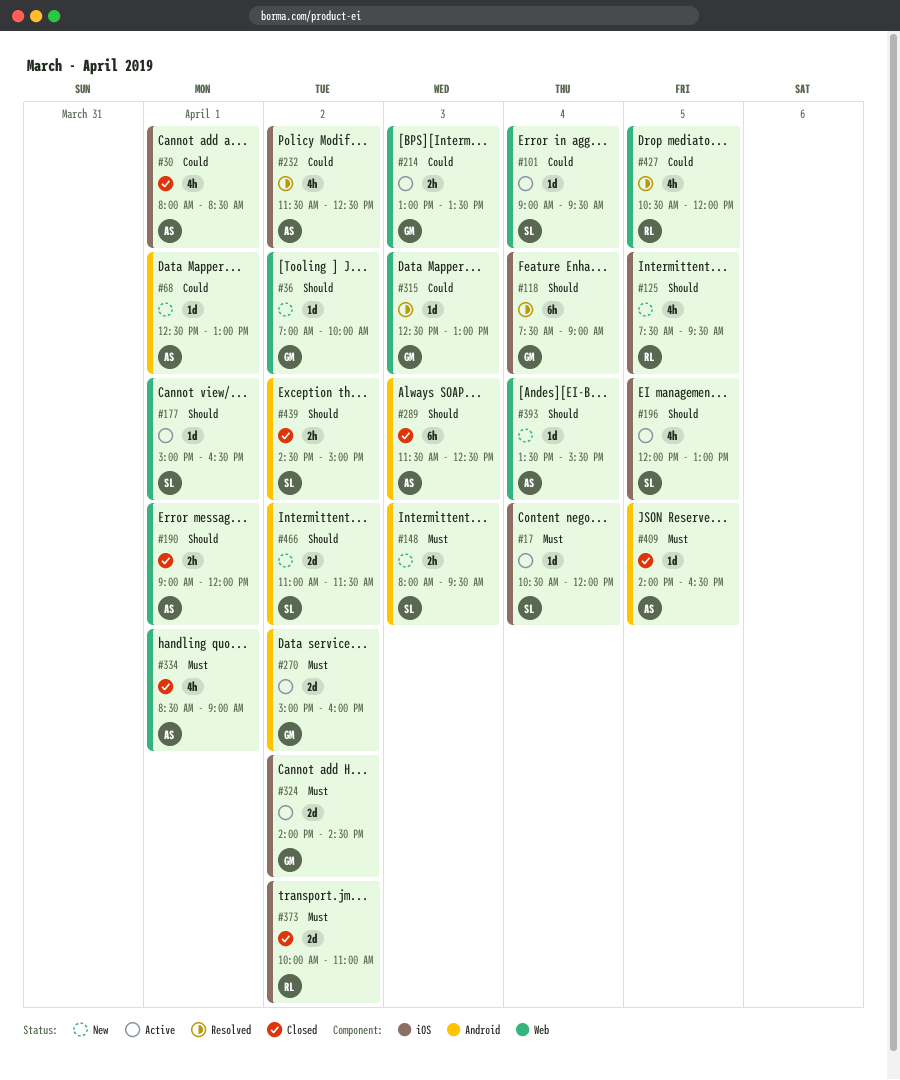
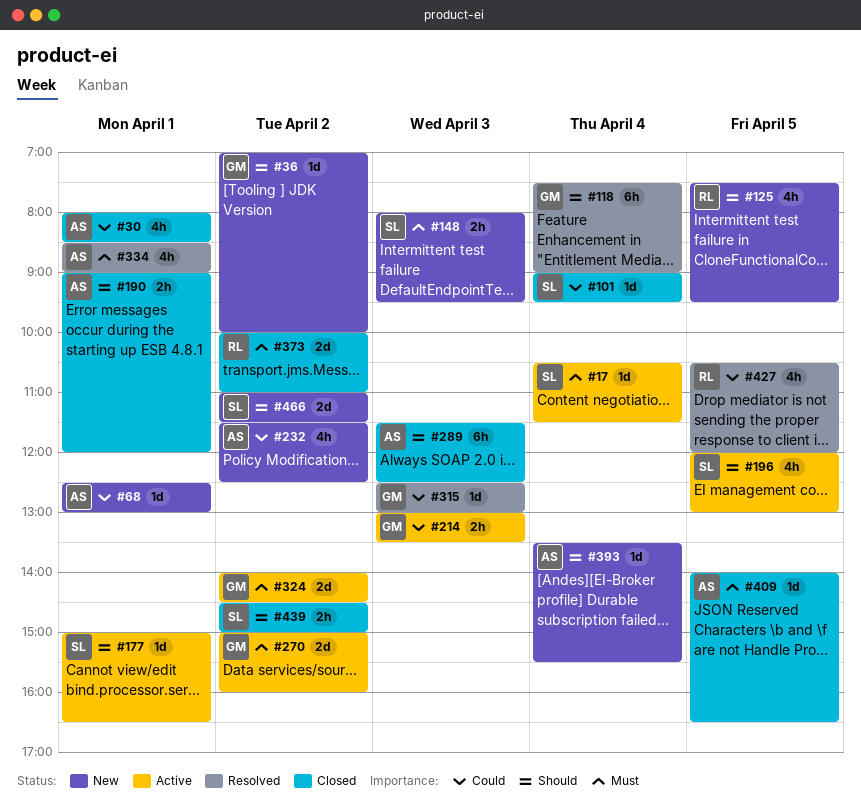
#17, ends: 12:00 -> 11:30
#101, status: Active -> Closed
#232, status: Resolved -> New
#334, status: Closed -> Resolved

